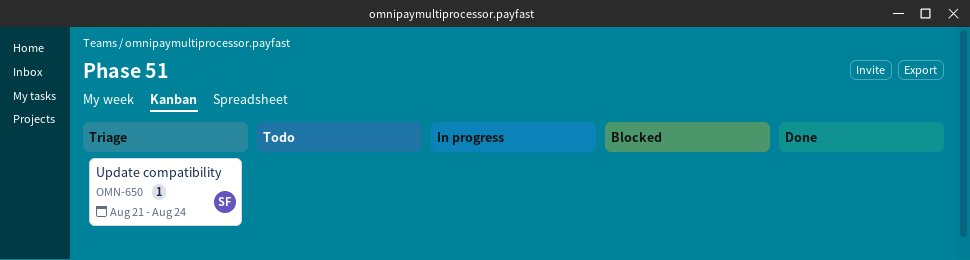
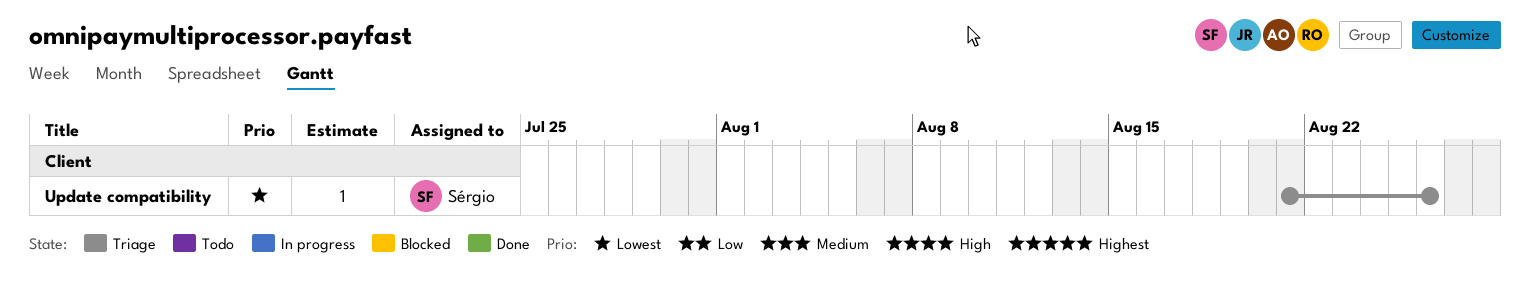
Update compatibility, due: Aug 24 -> Aug 26

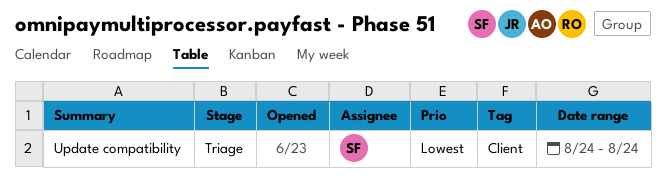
Update compatibility, start: Aug 21 -> Aug 24
Update compatibility, due: Aug 26 -> Aug 24

